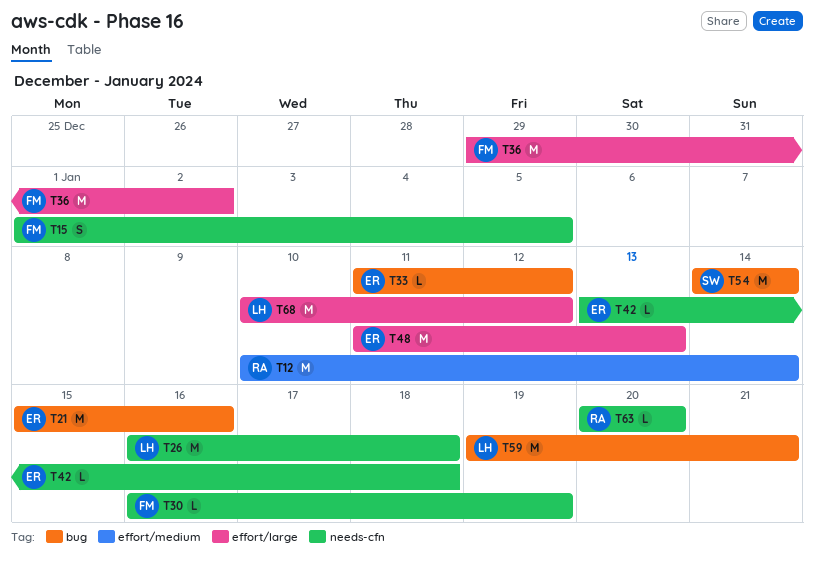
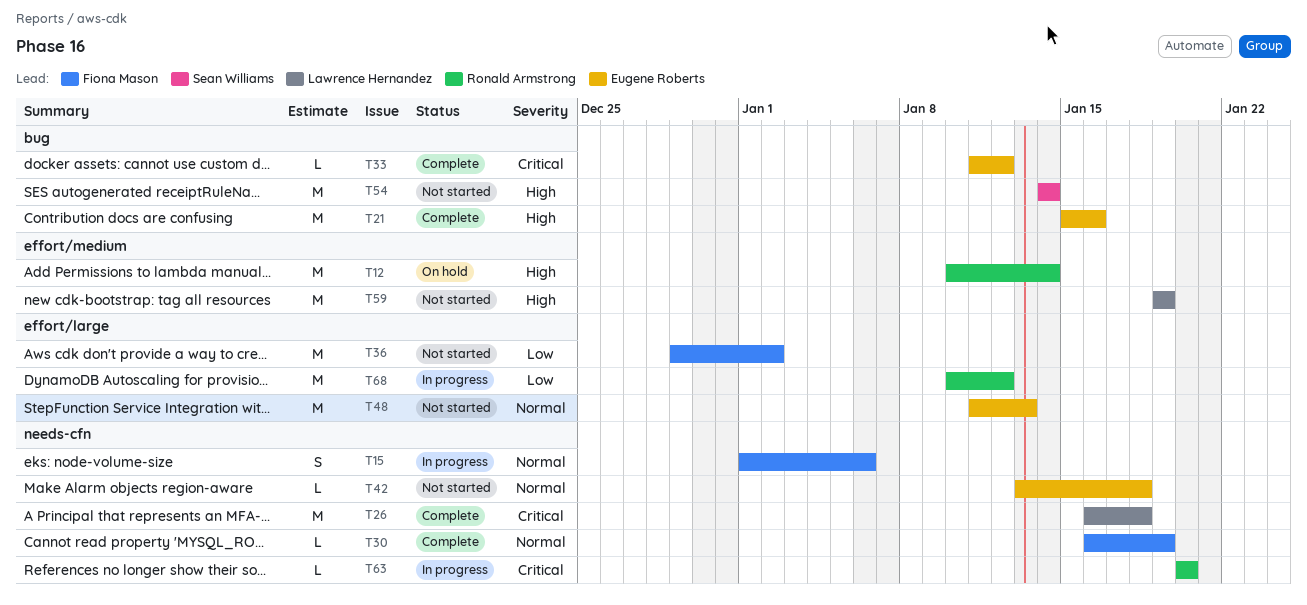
T15, due: Jan 5 -> Jan 6
T59, label: bug -> effort/medium
T59, due: Jan 21 -> Jan 19
T68, owner: Lawrence Hernandez -> Ronald Armstrong

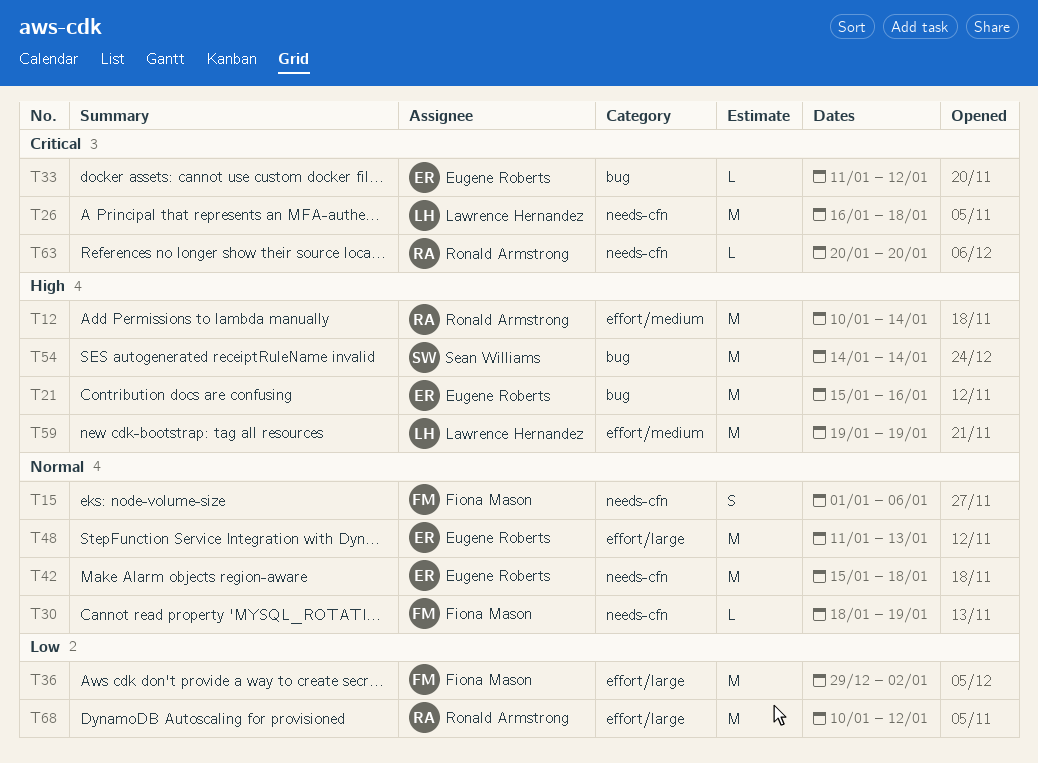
T30, start: Jan 16 -> Jan 18
T42, estimate: L -> M
T42, start: Jan 13 -> Jan 15

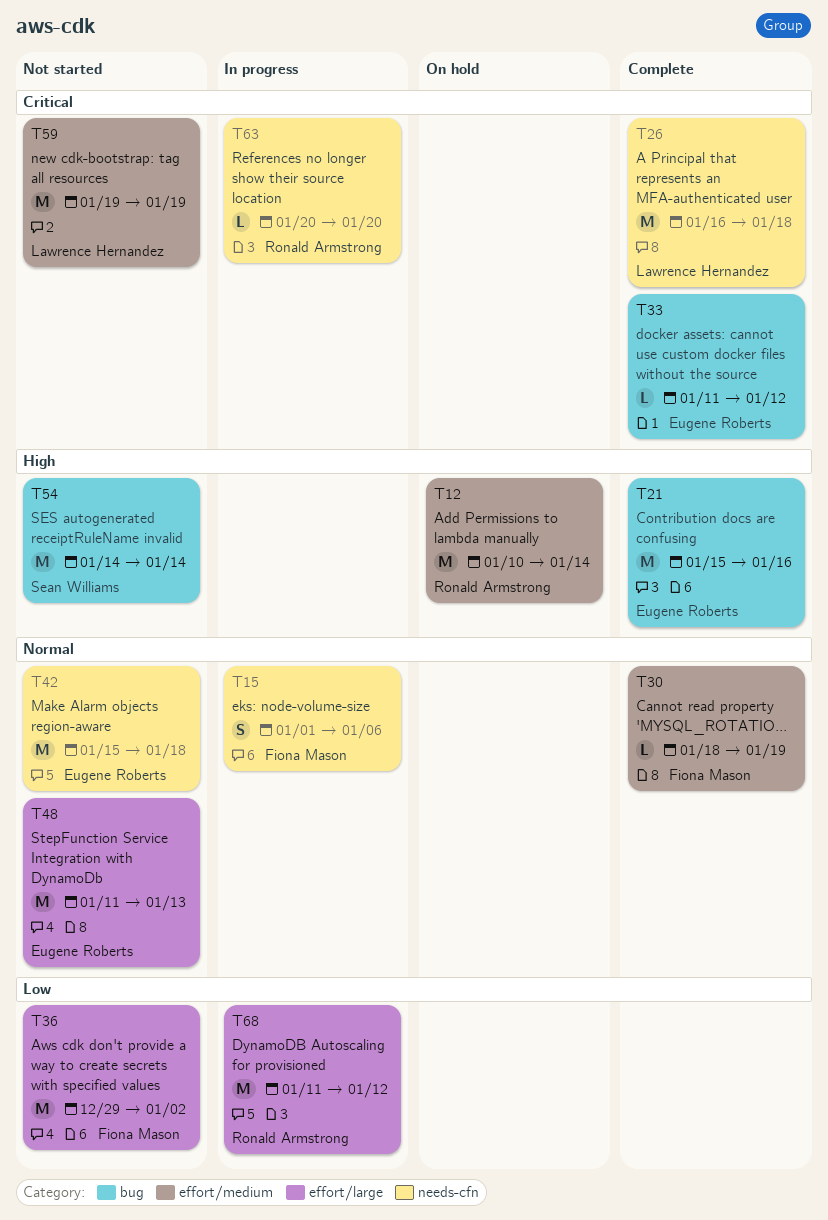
T30, label: needs-cfn -> effort/medium
T59, priority: High -> Critical
T68, start: Jan 10 -> Jan 11

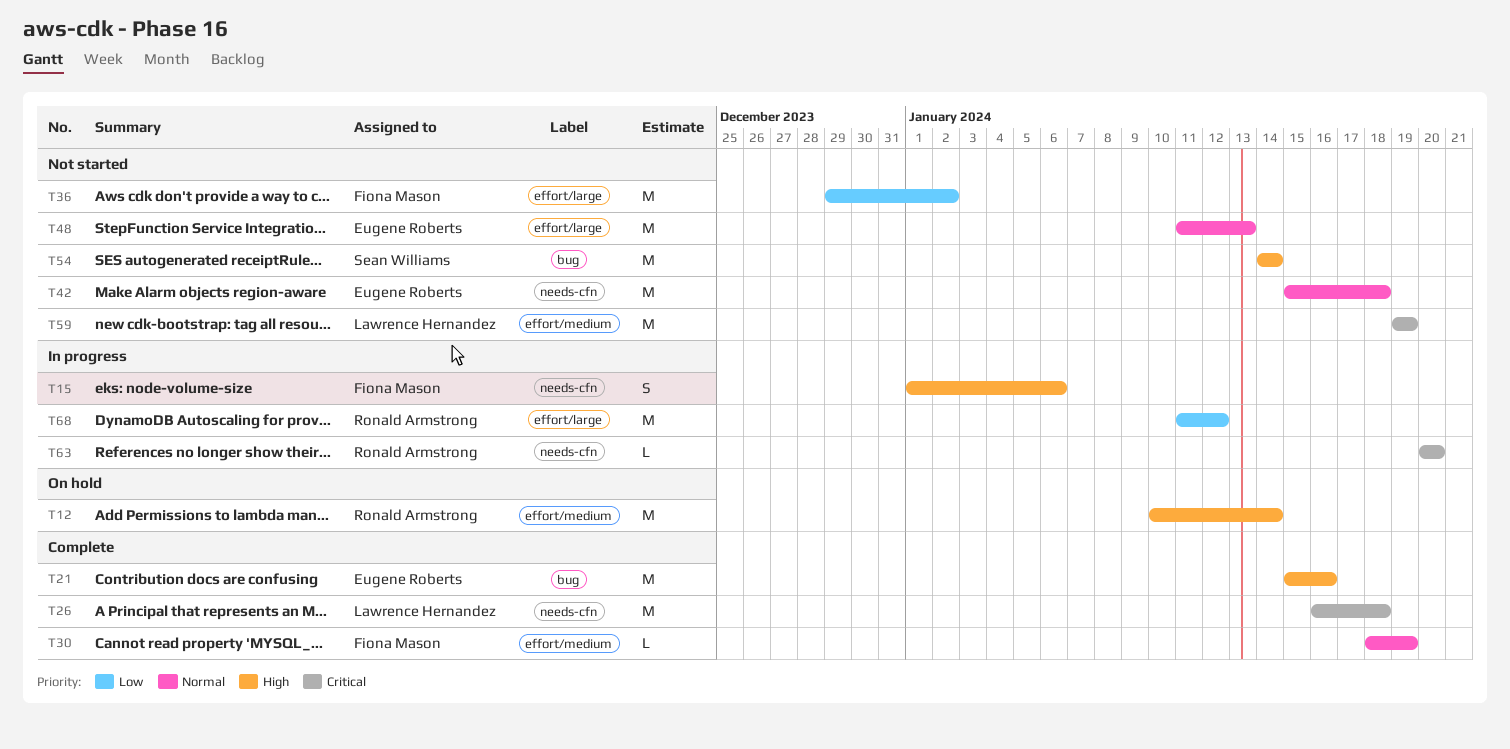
T15, priority: Normal -> High
T33: present -> none

